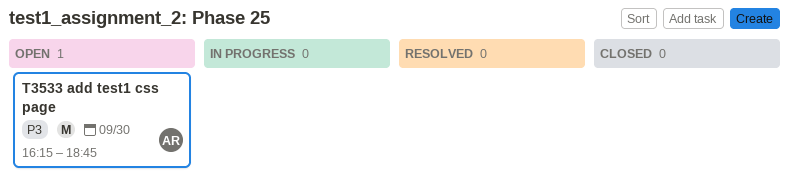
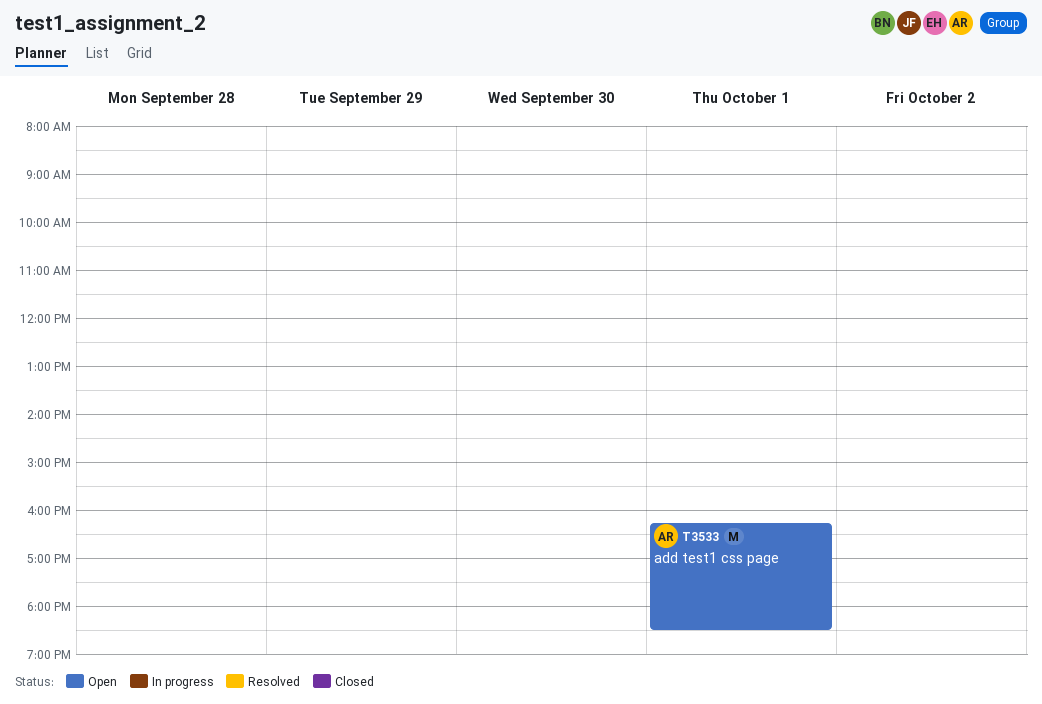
T3533, day: Sep 30 -> Oct 1
T3533, ends: 18:45 -> 18:30

